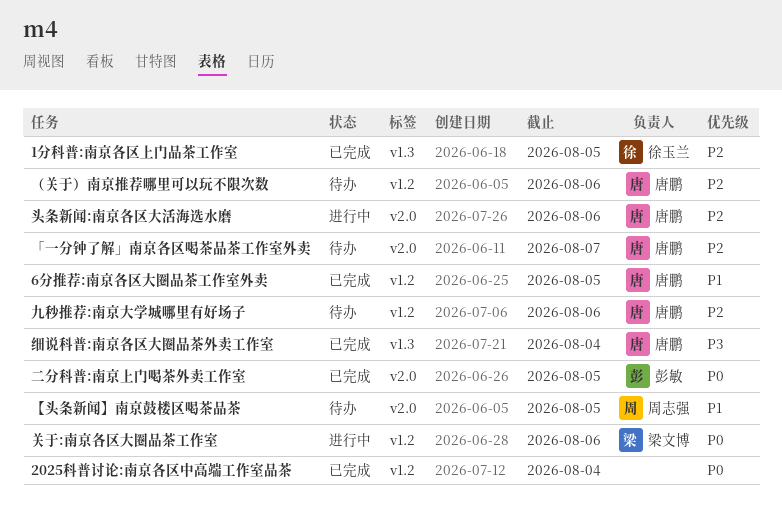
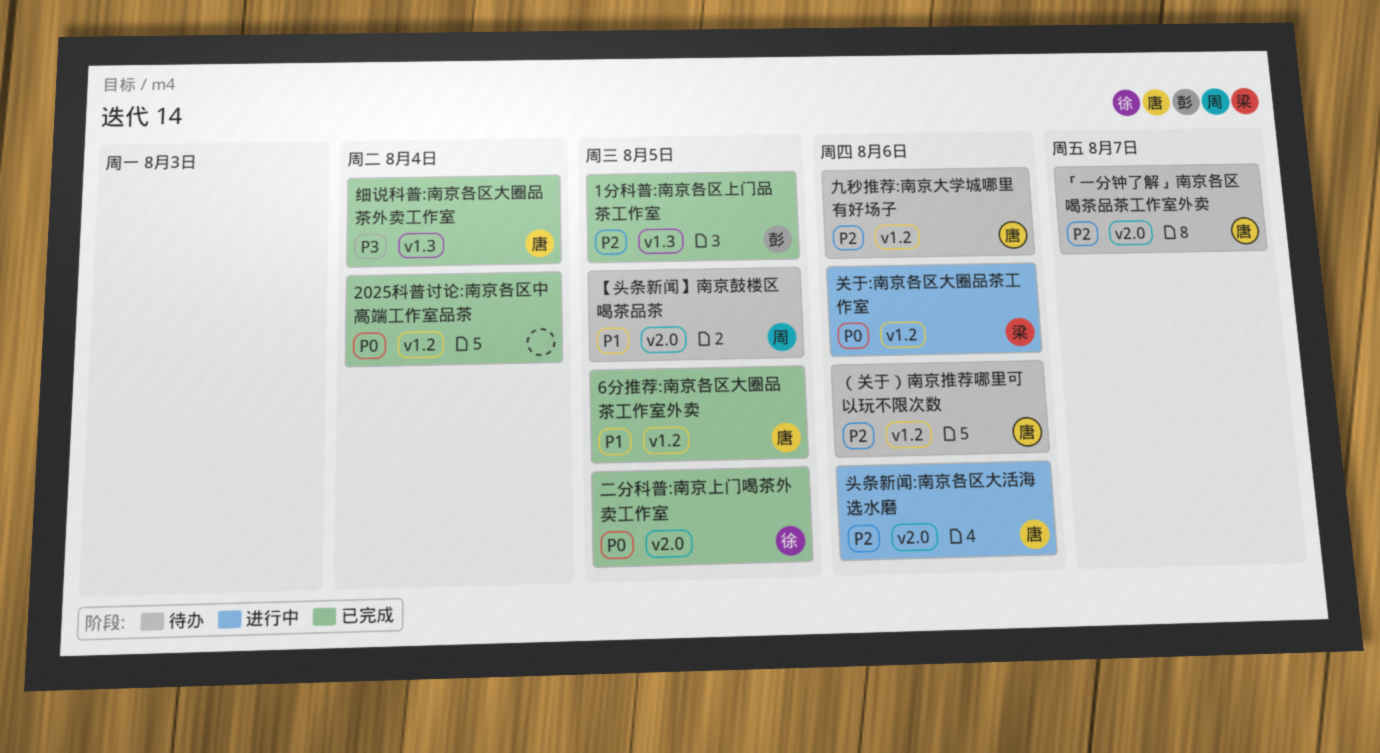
1分科普:南京各区上门品茶工作室, owner: 徐玉兰 -> 彭敏
二分科普:南京上门喝茶外卖工作室, owner: 彭敏 -> 徐玉兰

